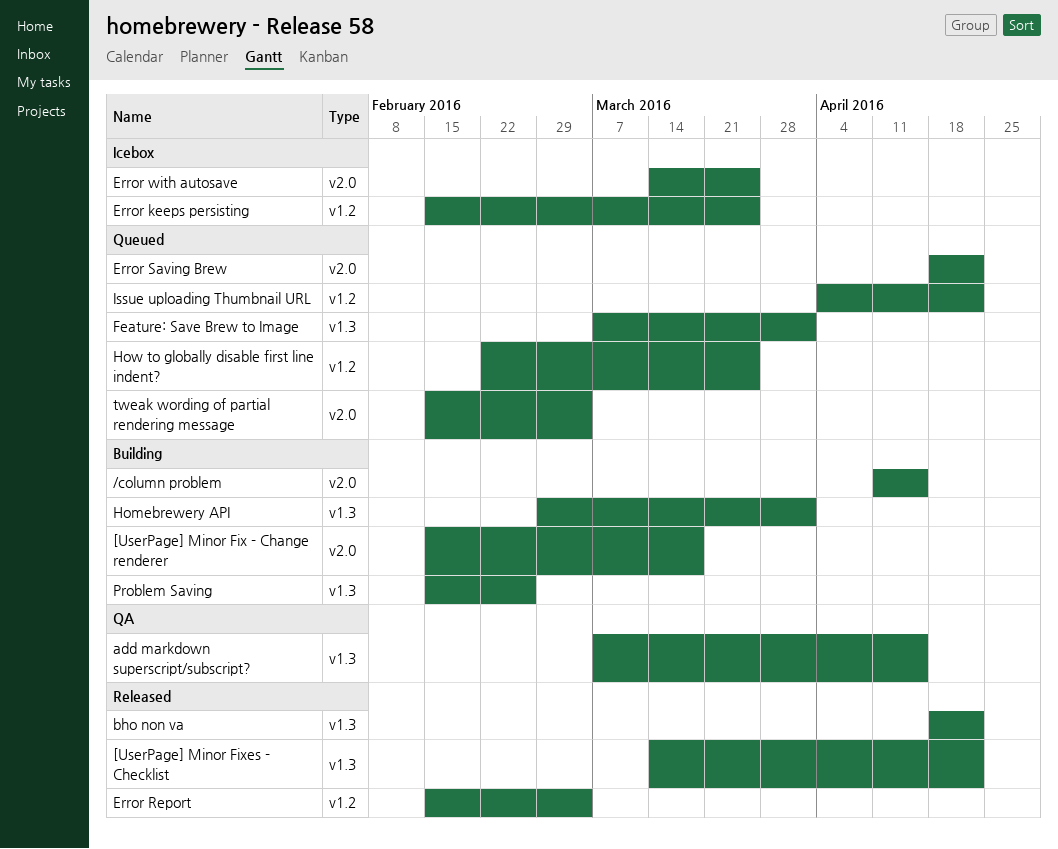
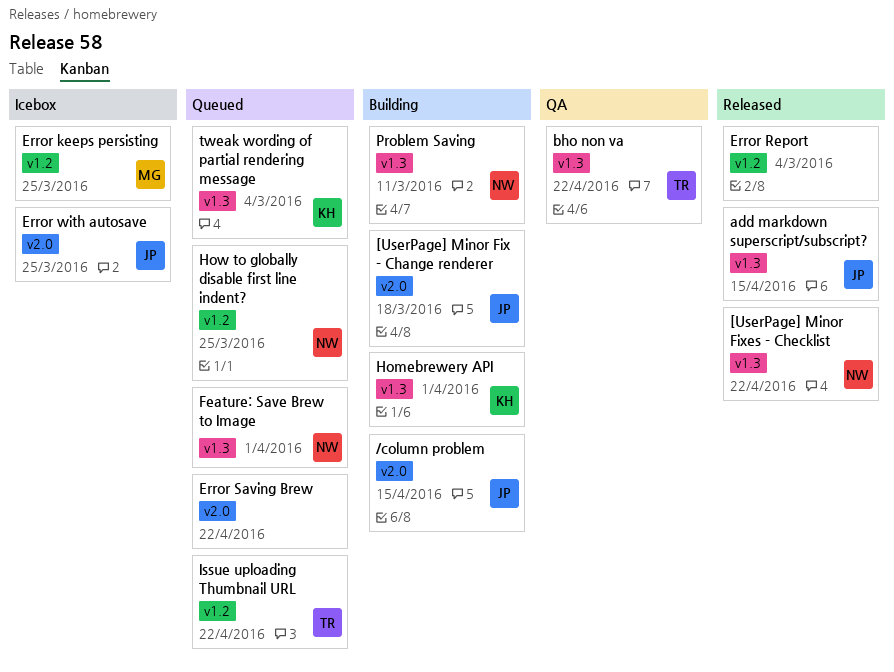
add markdown superscript/subscript?, status: QA -> Released
bho non va, status: Released -> QA
Problem Saving, due: Feb 26 -> Mar 11
tweak wording of partial rendering message, label: v2.0 -> v1.3

